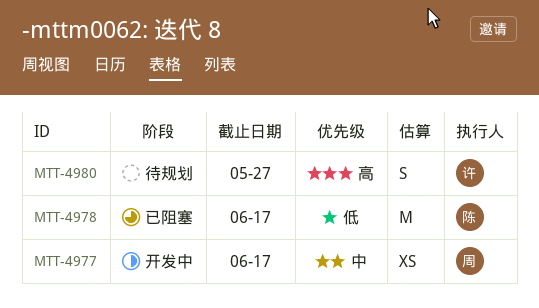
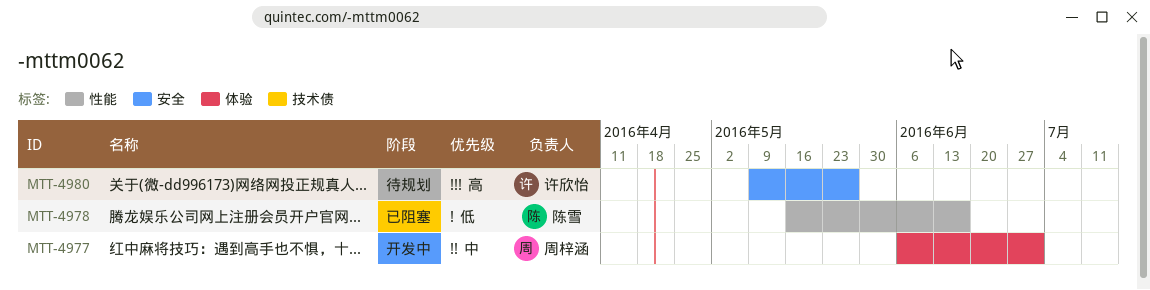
MTT-4977, due: Jun 17 -> Jul 1

